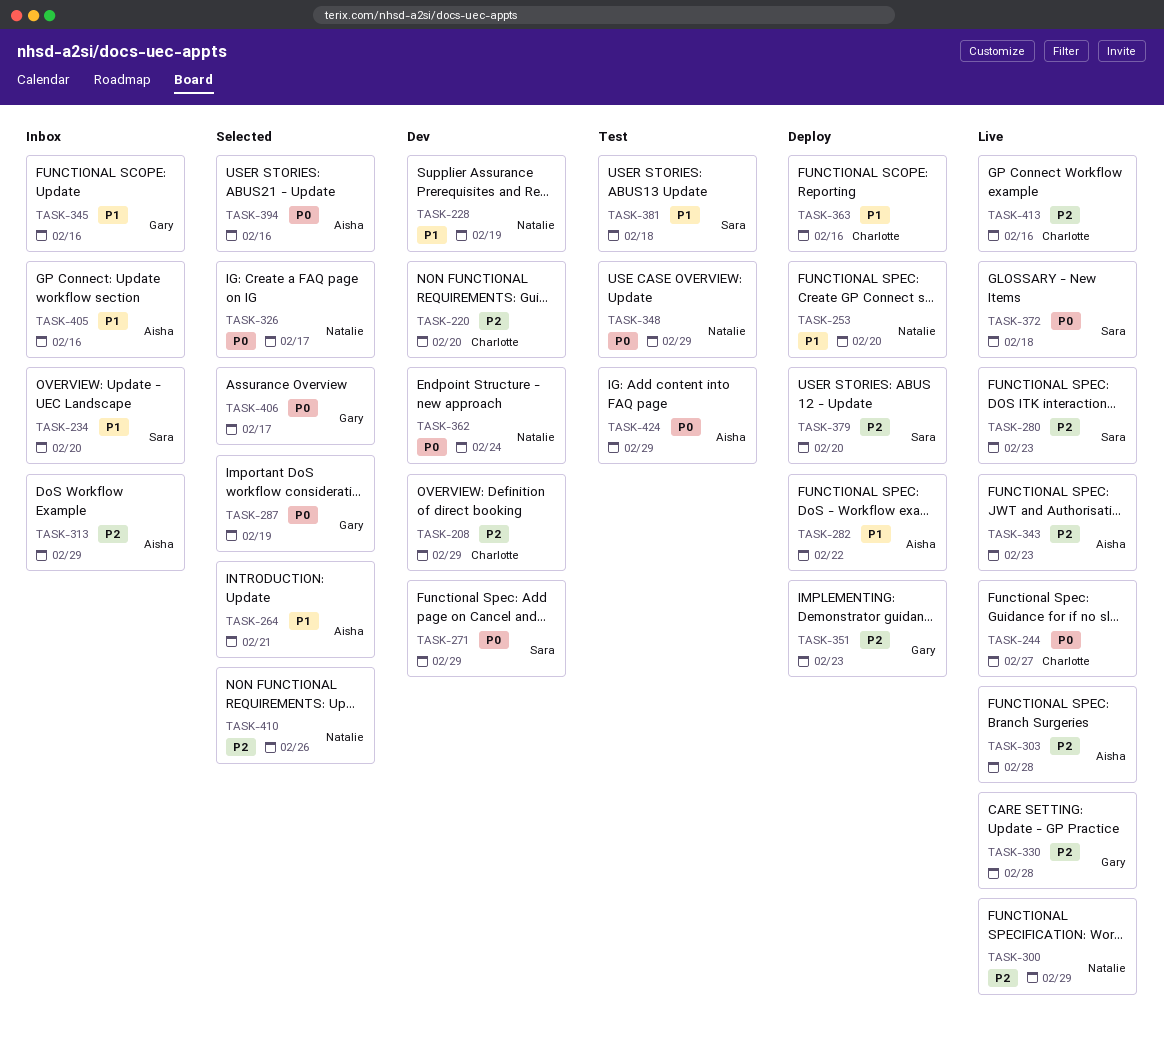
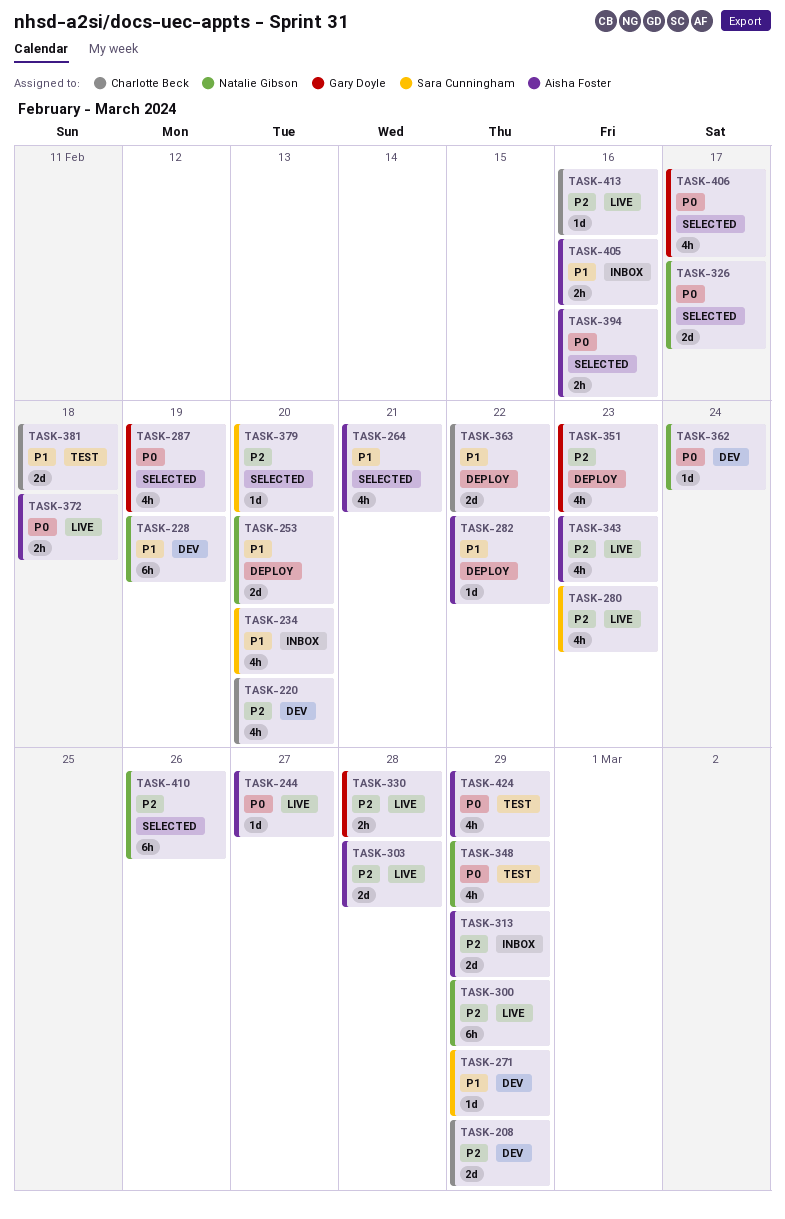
TASK-244, owner: Charlotte Beck -> Aisha Foster
TASK-271, priority: P0 -> P1
TASK-345: present -> none
TASK-363, due: Feb 16 -> Feb 22
TASK-372, owner: Sara Cunningham -> Aisha Foster
TASK-379, status: Deploy -> Selected
TASK-381, owner: Sara Cunningham -> Charlotte Beck

